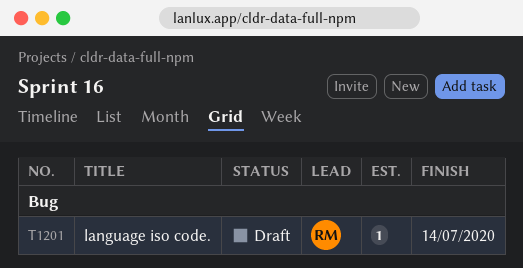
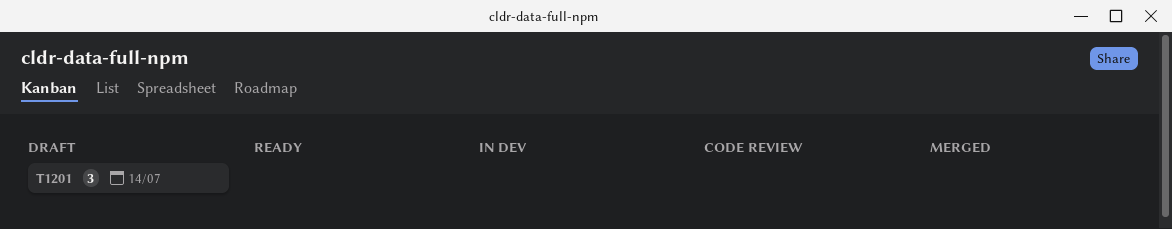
T1201, estimate: 1 -> 3

